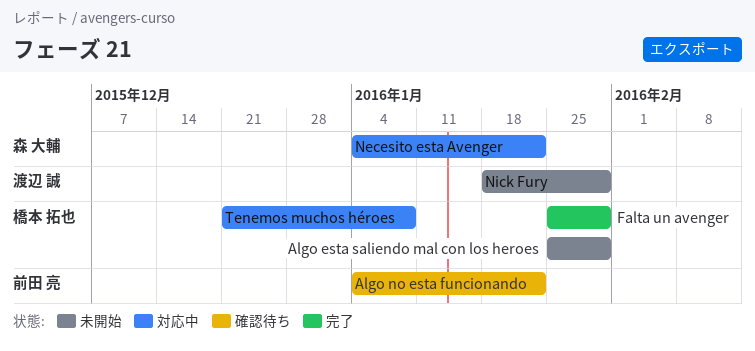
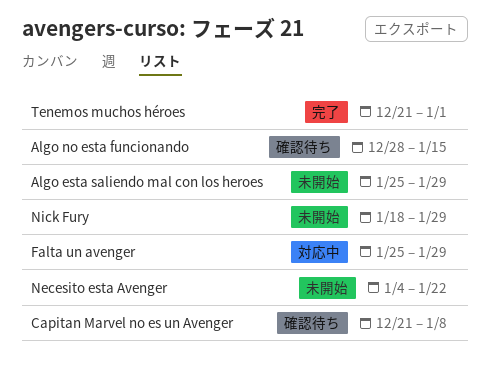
Algo no esta funcionando, start: Jan 4 -> Dec 28
Algo no esta funcionando, due: Jan 22 -> Jan 15
Capitan Marvel no es un Avenger: none -> present
Falta un avenger, status: 完了 -> 対応中
Necesito esta Avenger, status: 対応中 -> 未開始
Tenemos muchos héroes, status: 対応中 -> 完了
Tenemos muchos héroes, due: Jan 8 -> Jan 1

